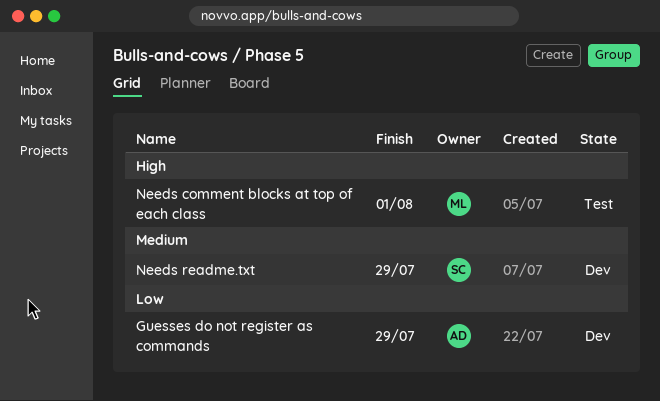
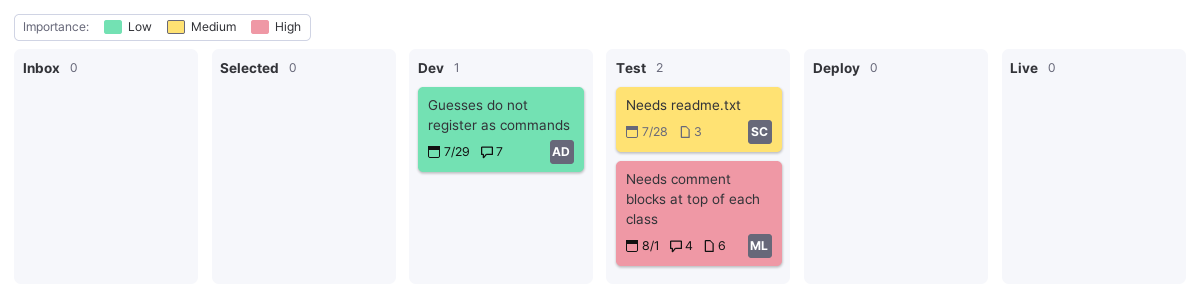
Needs readme.txt, status: Dev -> Test
Needs readme.txt, due: Jul 29 -> Jul 28

